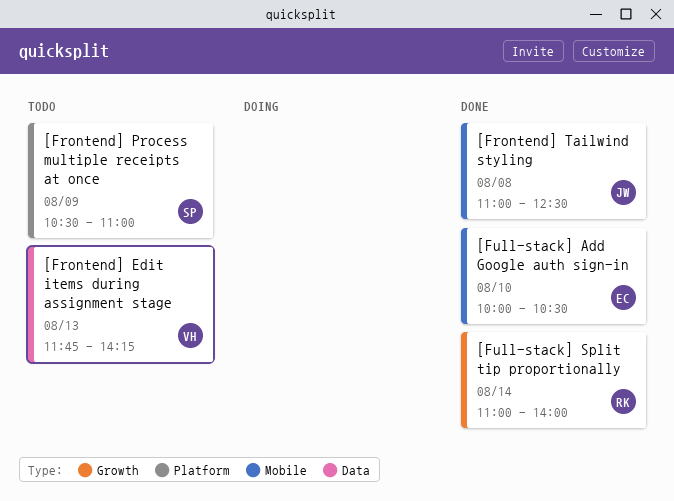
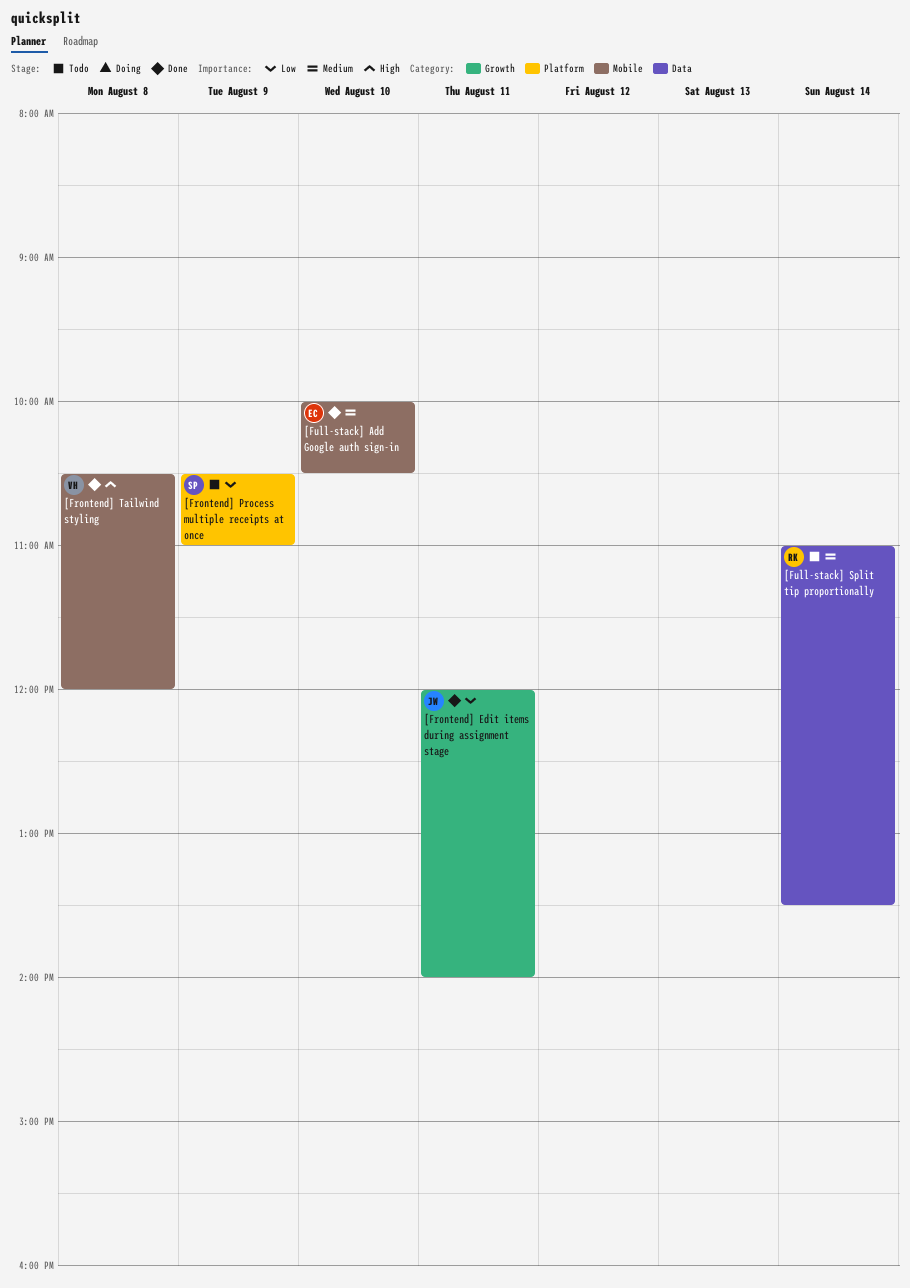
[Frontend] Edit items during assignment stage, status: Todo -> Done
[Frontend] Edit items during assignment stage, owner: VH -> JW
[Frontend] Edit items during assignment stage, label: Data -> Growth
[Frontend] Edit items during assignment stage, day: Aug 13 -> Aug 11
[Frontend] Edit items during assignment stage, begins: 11:45 -> 12:00
[Frontend] Edit items during assignment stage, ends: 14:15 -> 14:00
[Frontend] Tailwind styling, owner: JW -> VH
[Frontend] Tailwind styling, begins: 11:00 -> 10:30
[Frontend] Tailwind styling, ends: 12:30 -> 12:00
[Full-stack] Split tip proportionally, status: Done -> Todo
[Full-stack] Split tip proportionally, label: Growth -> Data
[Full-stack] Split tip proportionally, ends: 14:00 -> 13:30

